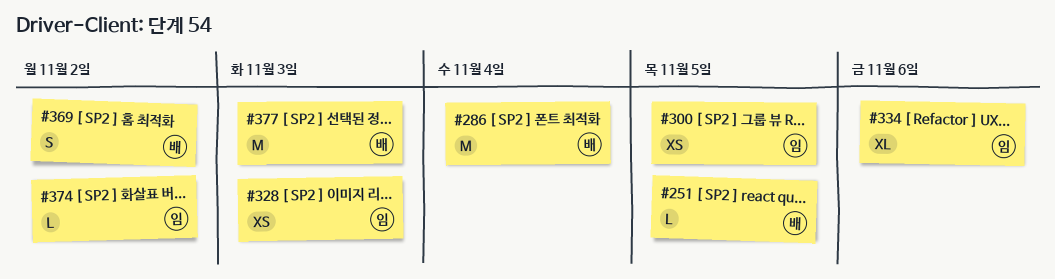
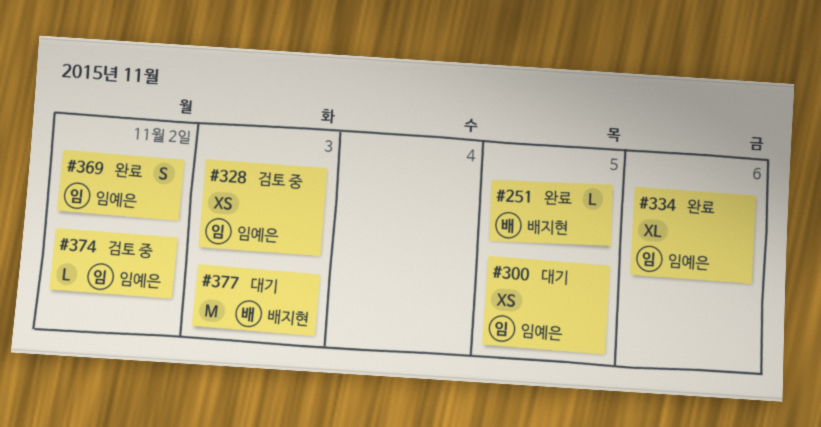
#286: present -> none
#369, owner: 배지현 -> 임예은

